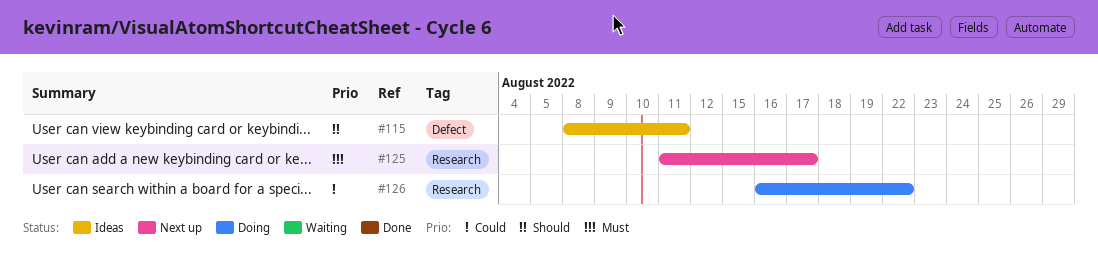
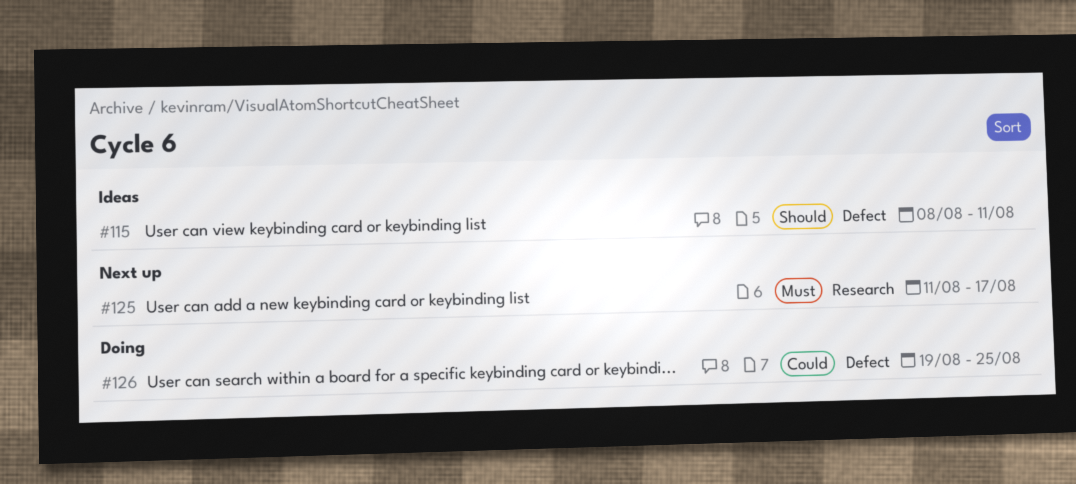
#126, label: Research -> Defect
#126, start: Aug 16 -> Aug 19
#126, due: Aug 22 -> Aug 25

